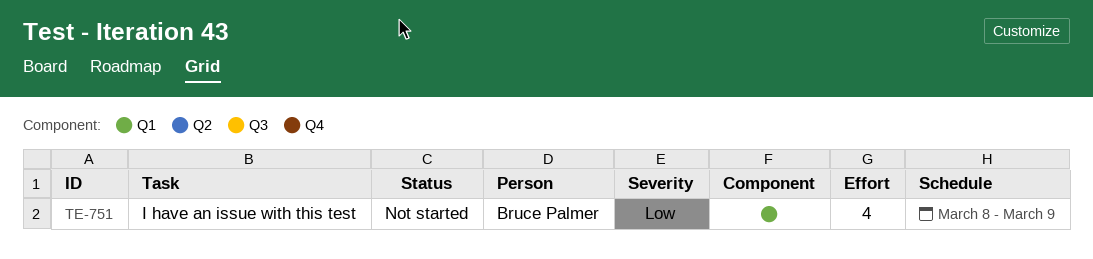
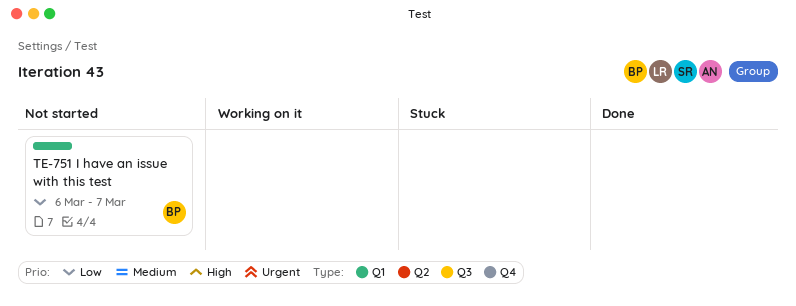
TE-751, start: Mar 8 -> Mar 6
TE-751, due: Mar 9 -> Mar 7

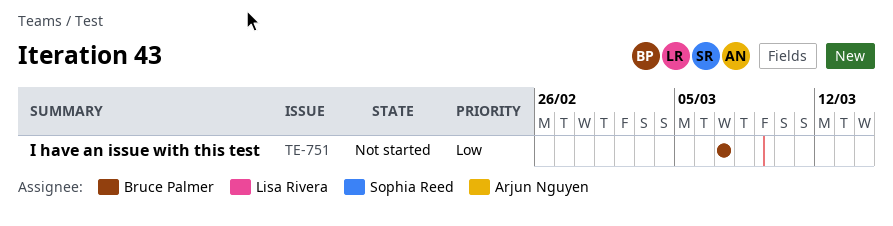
TE-751, start: Mar 6 -> Mar 7

